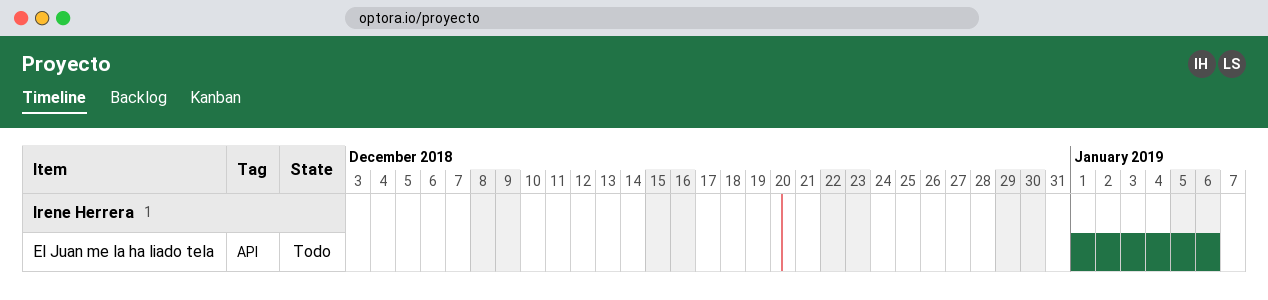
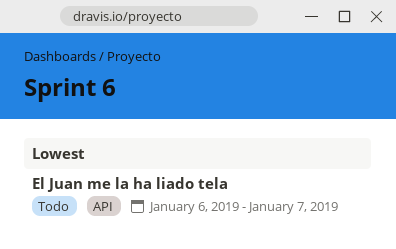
El Juan me la ha liado tela, start: Jan 1 -> Jan 6
El Juan me la ha liado tela, due: Jan 6 -> Jan 7

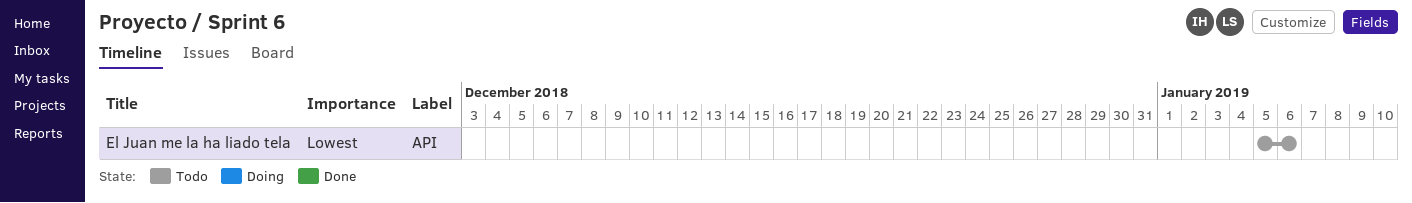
El Juan me la ha liado tela, start: Jan 6 -> Jan 5
El Juan me la ha liado tela, due: Jan 7 -> Jan 6

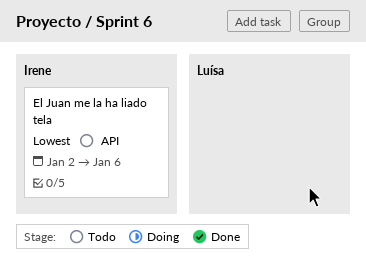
El Juan me la ha liado tela, start: Jan 5 -> Jan 2

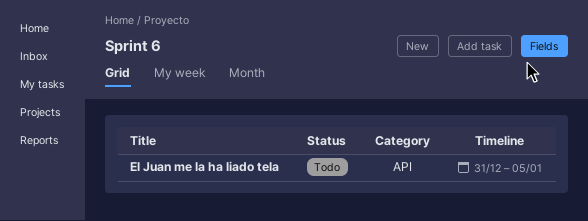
El Juan me la ha liado tela, start: Jan 2 -> Dec 31
El Juan me la ha liado tela, due: Jan 6 -> Jan 5

